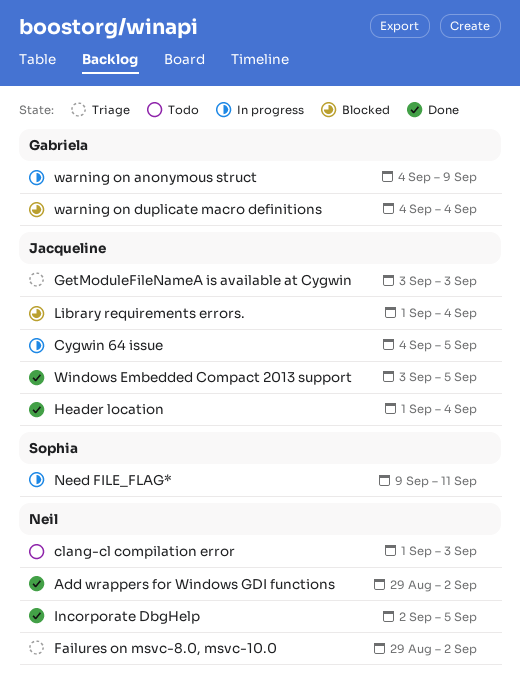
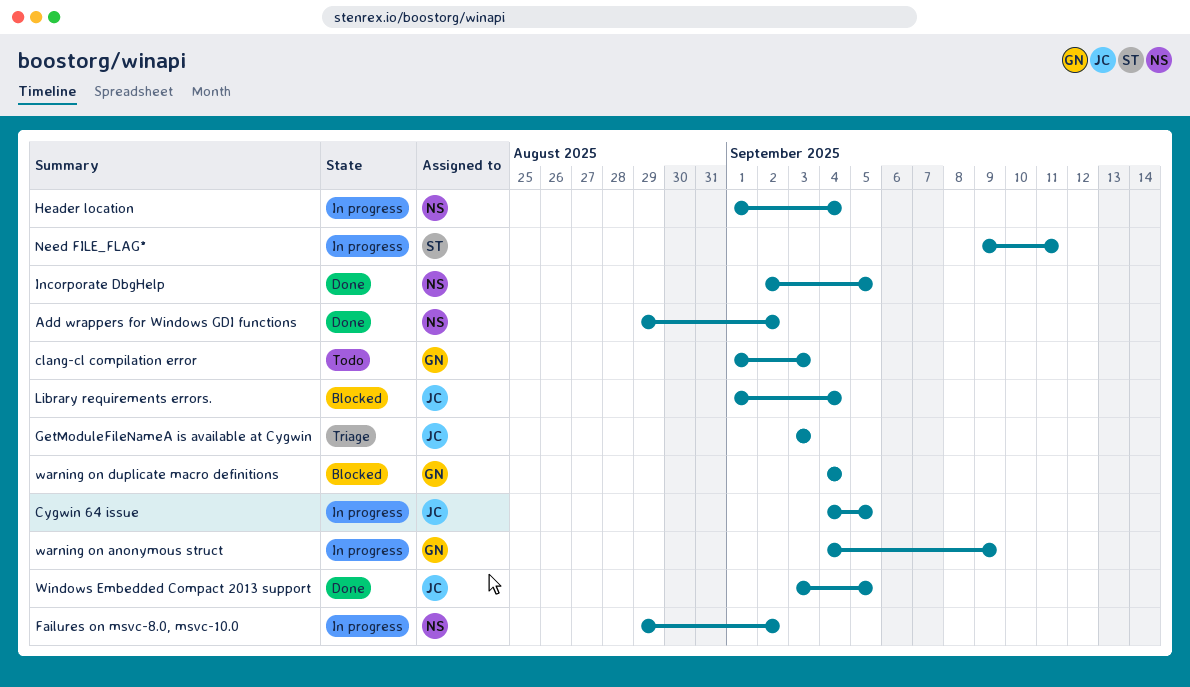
clang-cl compilation error, owner: Neil -> Gabriela
Failures on msvc-8.0, msvc-10.0, status: Triage -> In progress
Header location, status: Done -> In progress
Header location, owner: Jacqueline -> Neil

